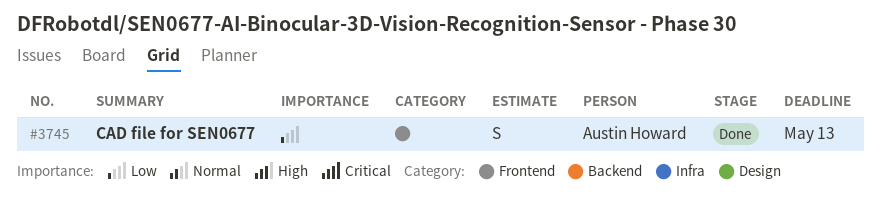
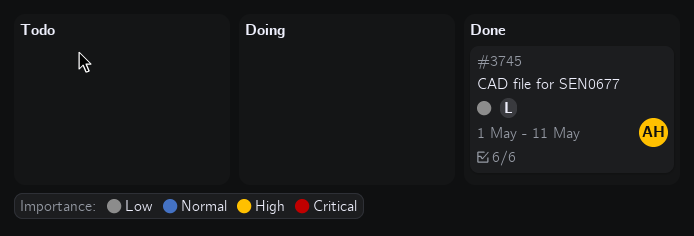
#3745, estimate: S -> L
#3745, due: May 13 -> May 11

